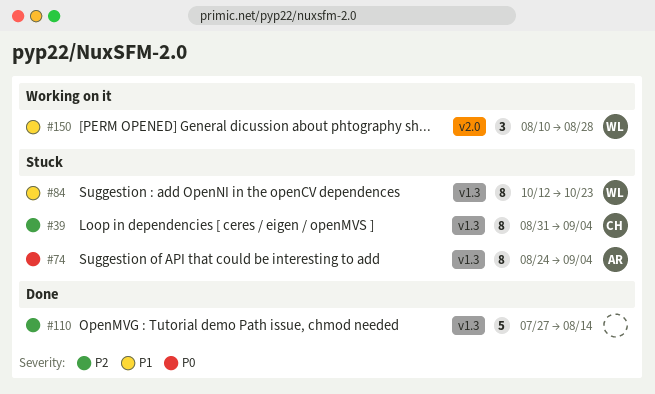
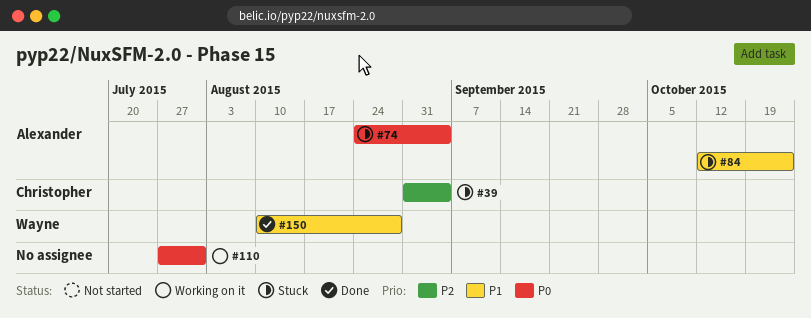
#84, owner: Wayne -> Alexander
#110, status: Done -> Working on it
#110, priority: P2 -> P0
#110, due: Aug 14 -> Jul 31
#150, status: Working on it -> Done

